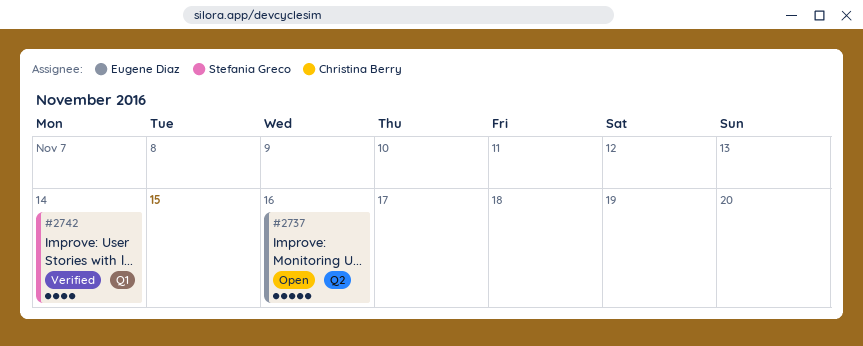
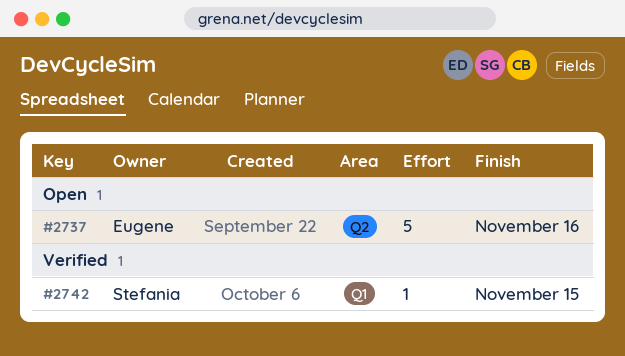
#2742, estimate: 4 -> 1
#2742, due: Nov 14 -> Nov 15

